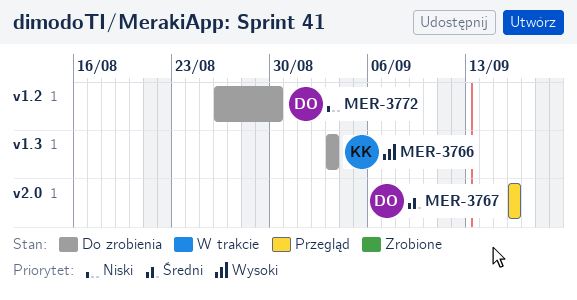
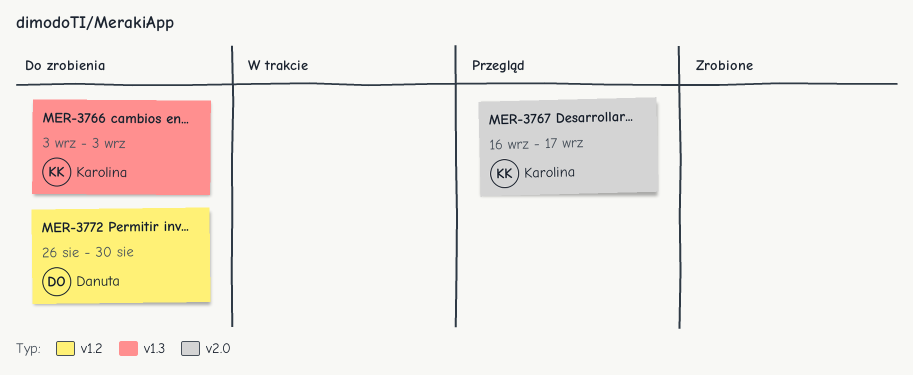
MER-3767, owner: Danuta -> Karolina
MER-3767, due: Sep 16 -> Sep 17

